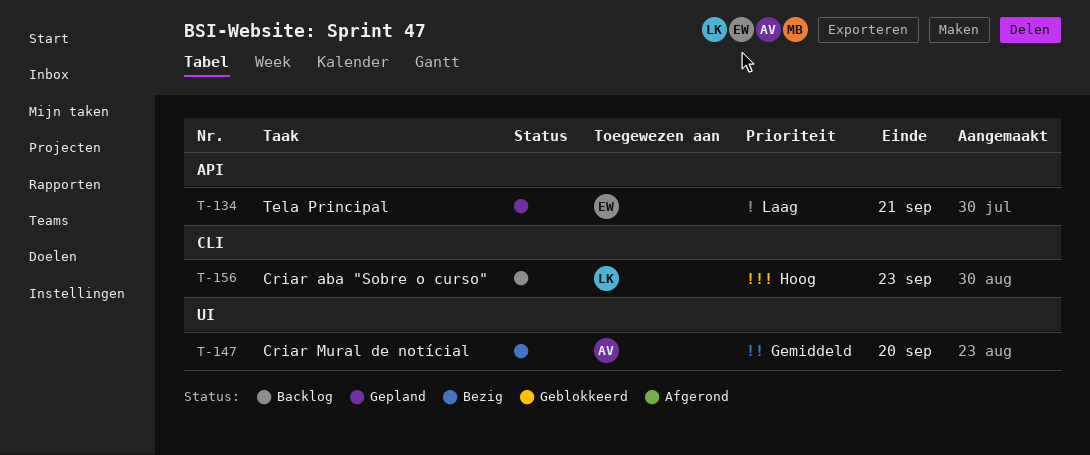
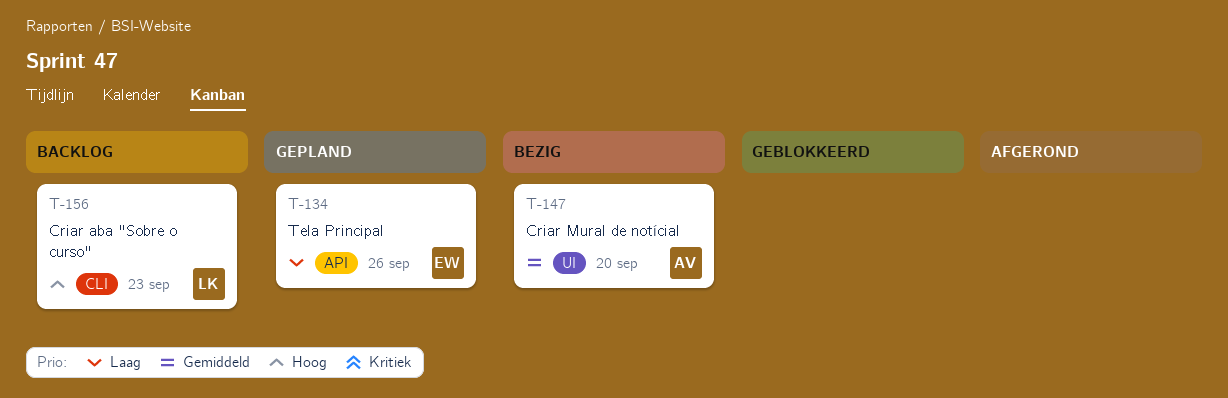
T-134, due: Sep 21 -> Sep 26

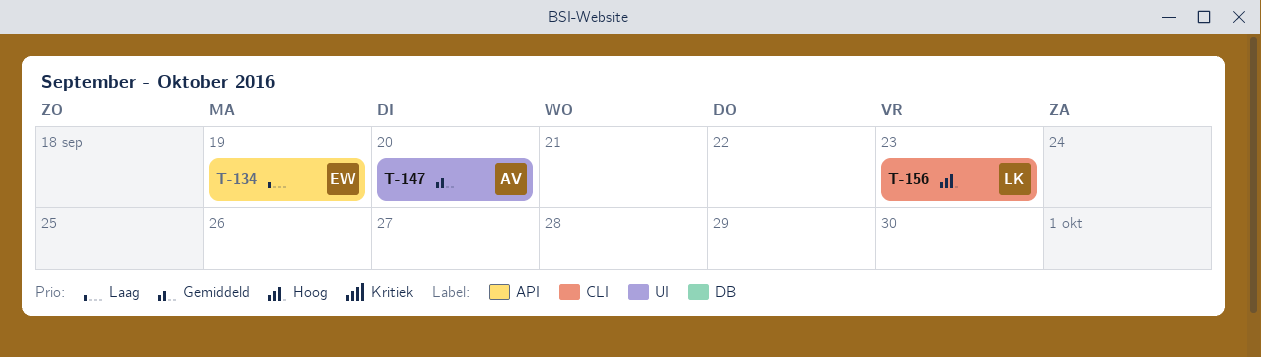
T-134, due: Sep 26 -> Sep 19

